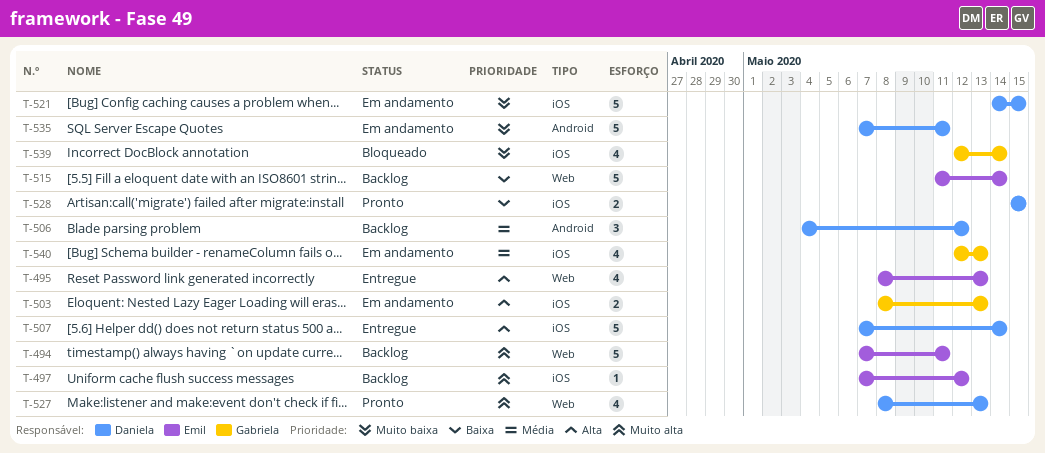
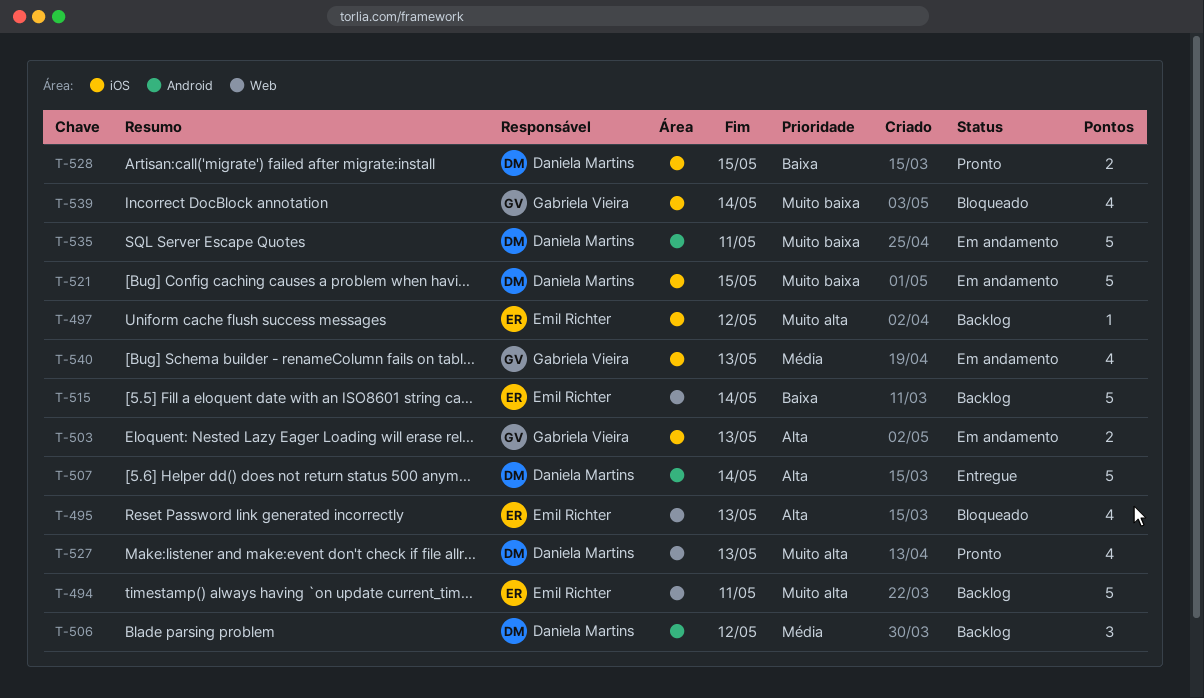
T-495, status: Entregue -> Bloqueado
T-507, label: iOS -> Android

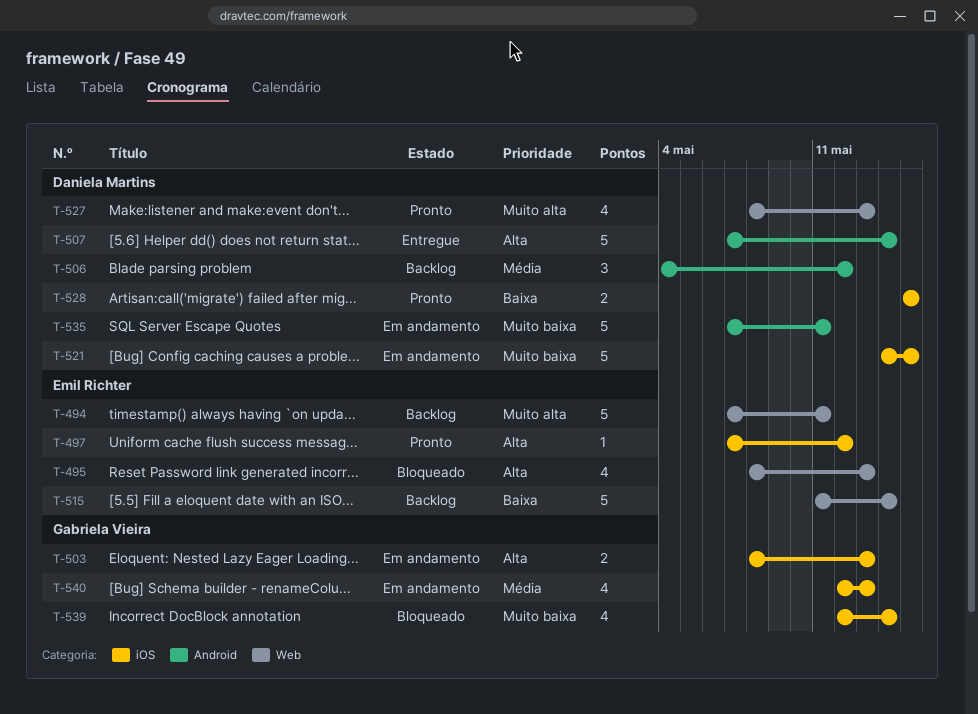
T-497, status: Backlog -> Pronto
T-497, priority: Muito alta -> Alta

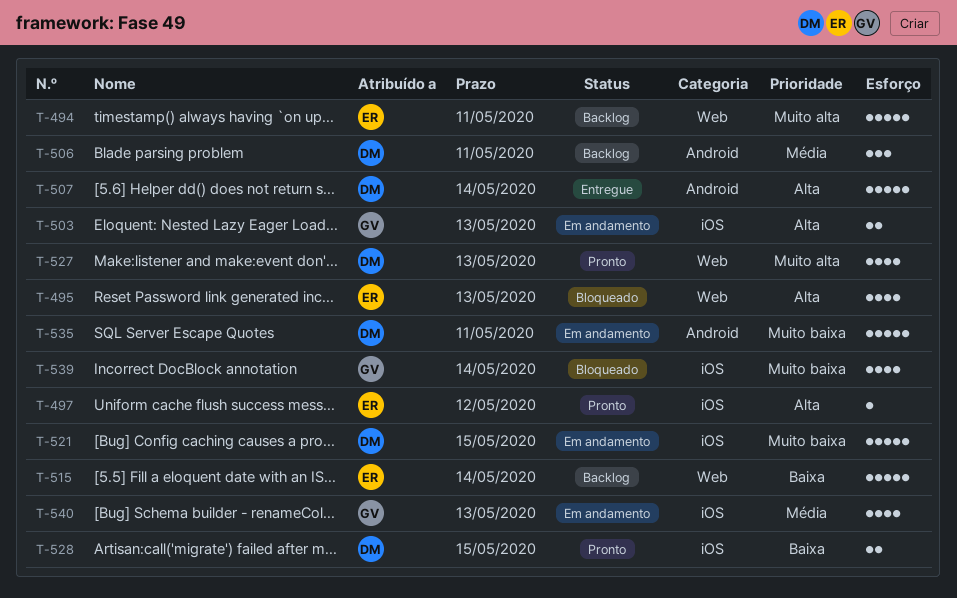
T-506, due: May 12 -> May 11

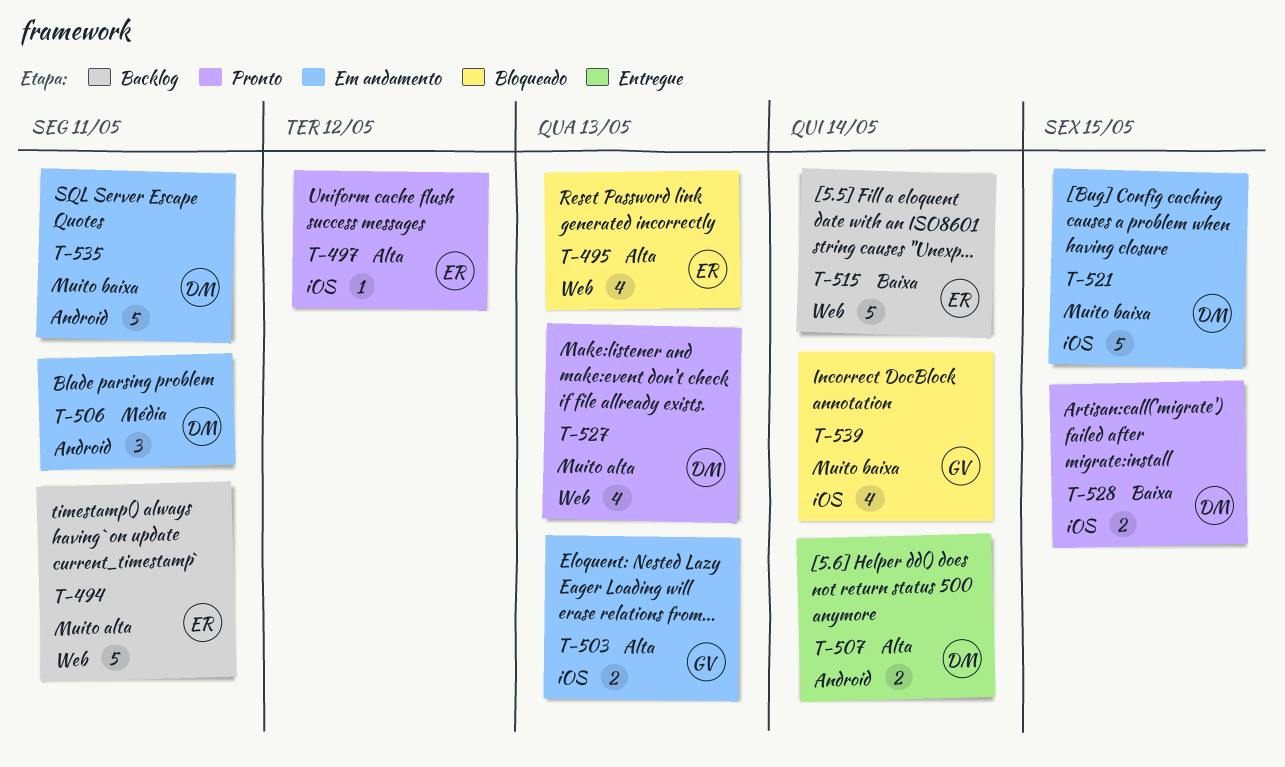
T-506, status: Backlog -> Em andamento
T-507, estimate: 5 -> 2
T-540: present -> none

